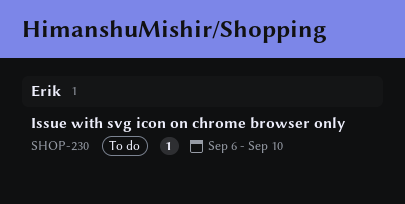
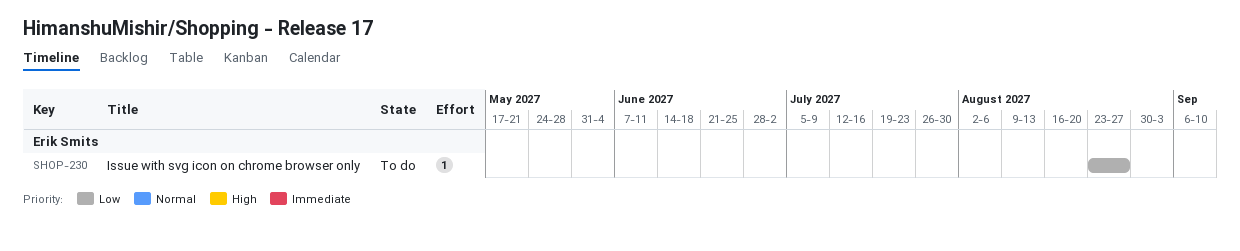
SHOP-230, start: Sep 6 -> Aug 23
SHOP-230, due: Sep 10 -> Aug 27

